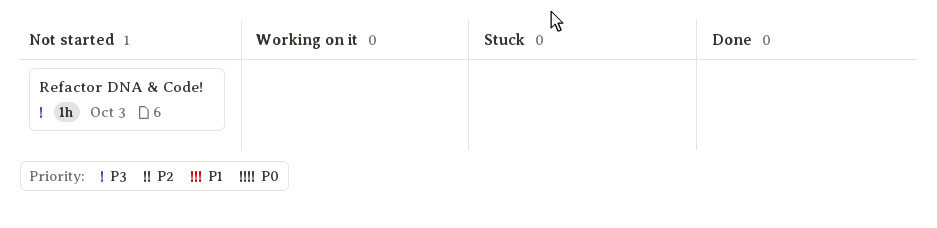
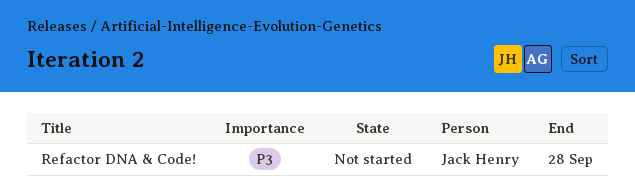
Refactor DNA & Code!, due: Oct 3 -> Sep 28

